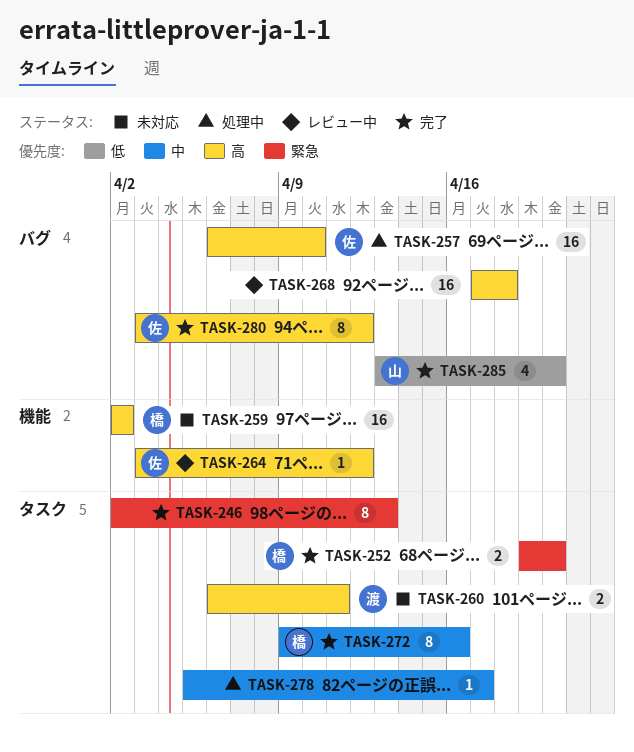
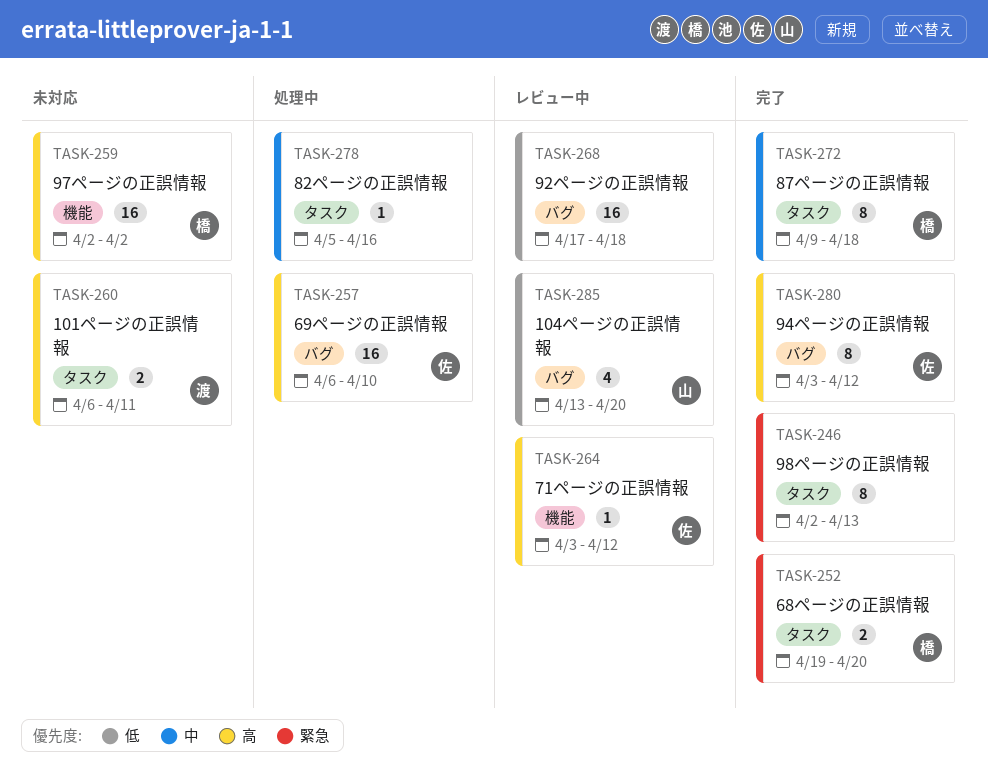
TASK-268, priority: 高 -> 低
TASK-272, due: Apr 16 -> Apr 18
TASK-278, due: Apr 17 -> Apr 16
TASK-285, status: 完了 -> レビュー中

